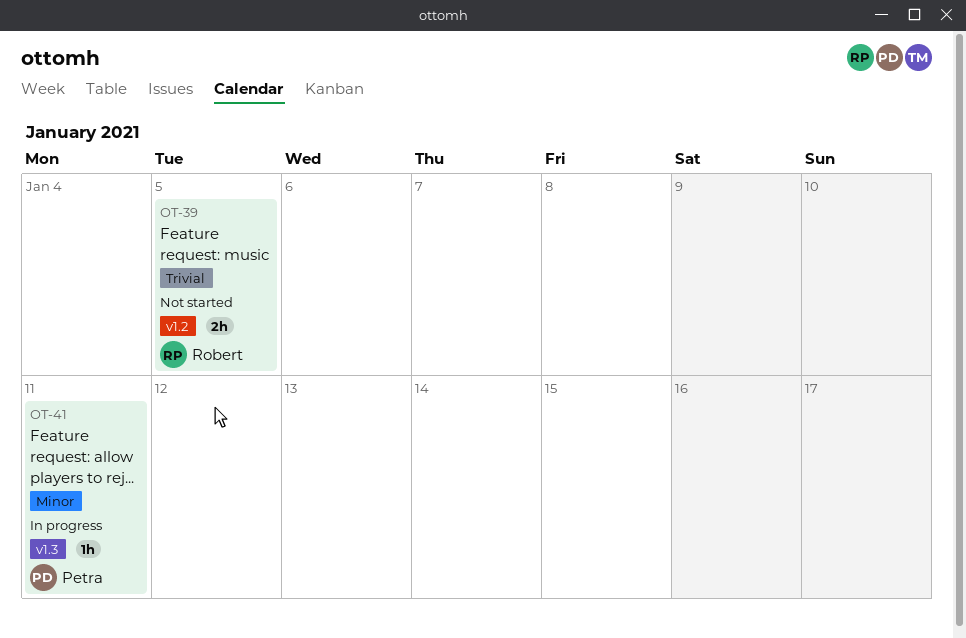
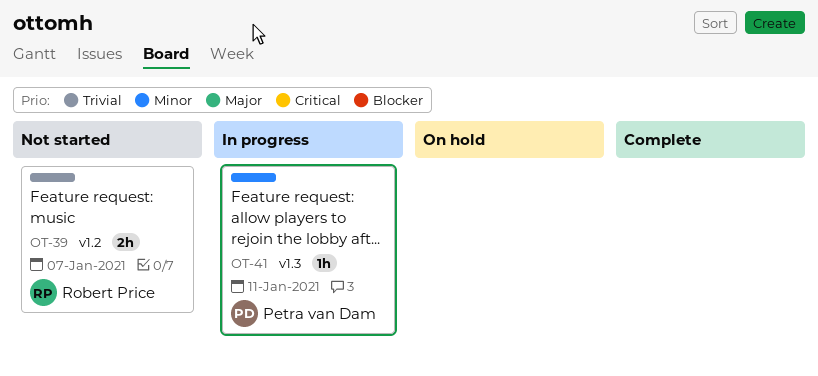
OT-39, due: Jan 5 -> Jan 7

